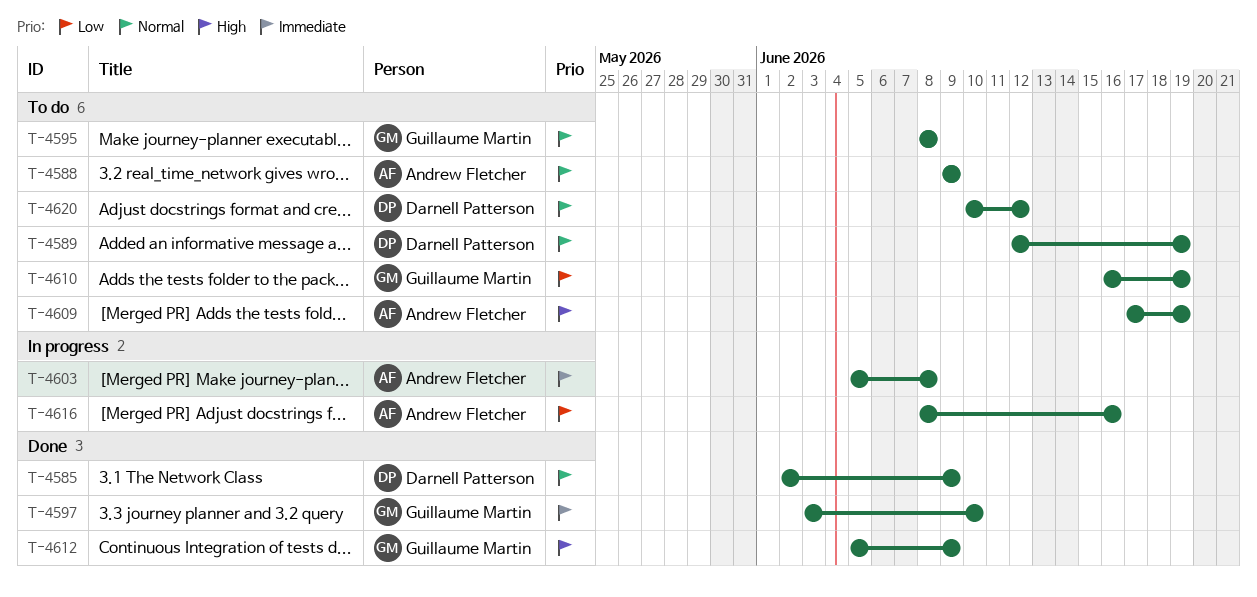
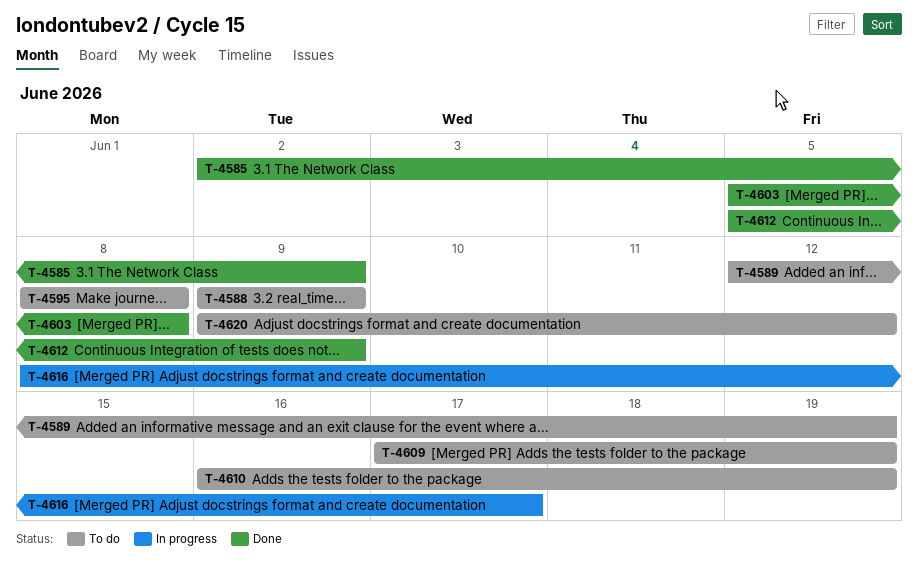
T-4597: present -> none
T-4603, status: In progress -> Done
T-4616, due: Jun 16 -> Jun 17
T-4620, start: Jun 10 -> Jun 9

